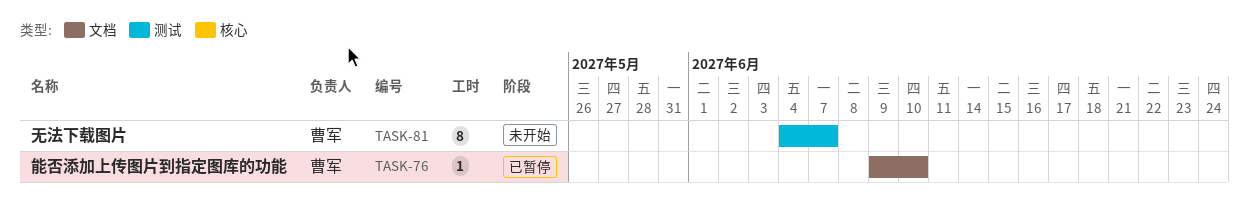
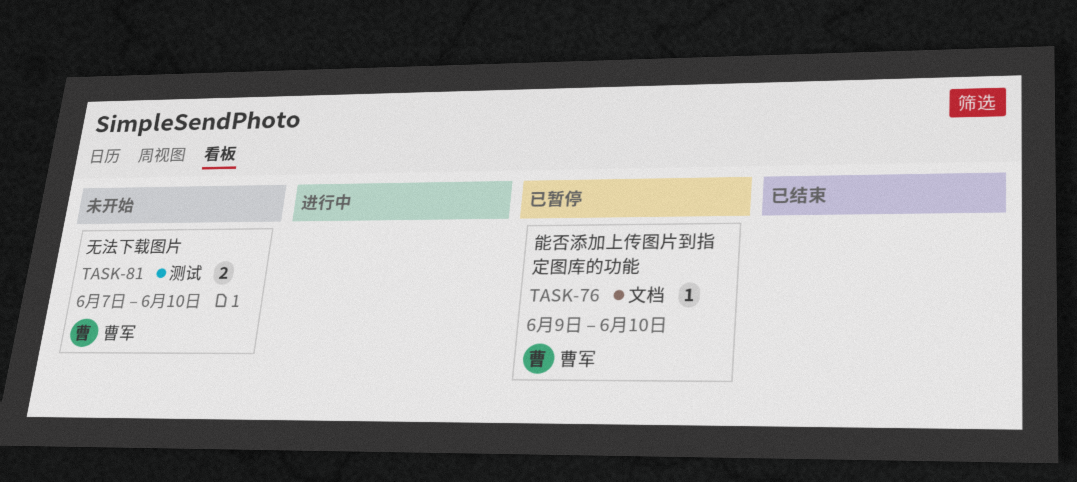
TASK-81, estimate: 8 -> 2
TASK-81, start: Jun 4 -> Jun 7
TASK-81, due: Jun 7 -> Jun 10

